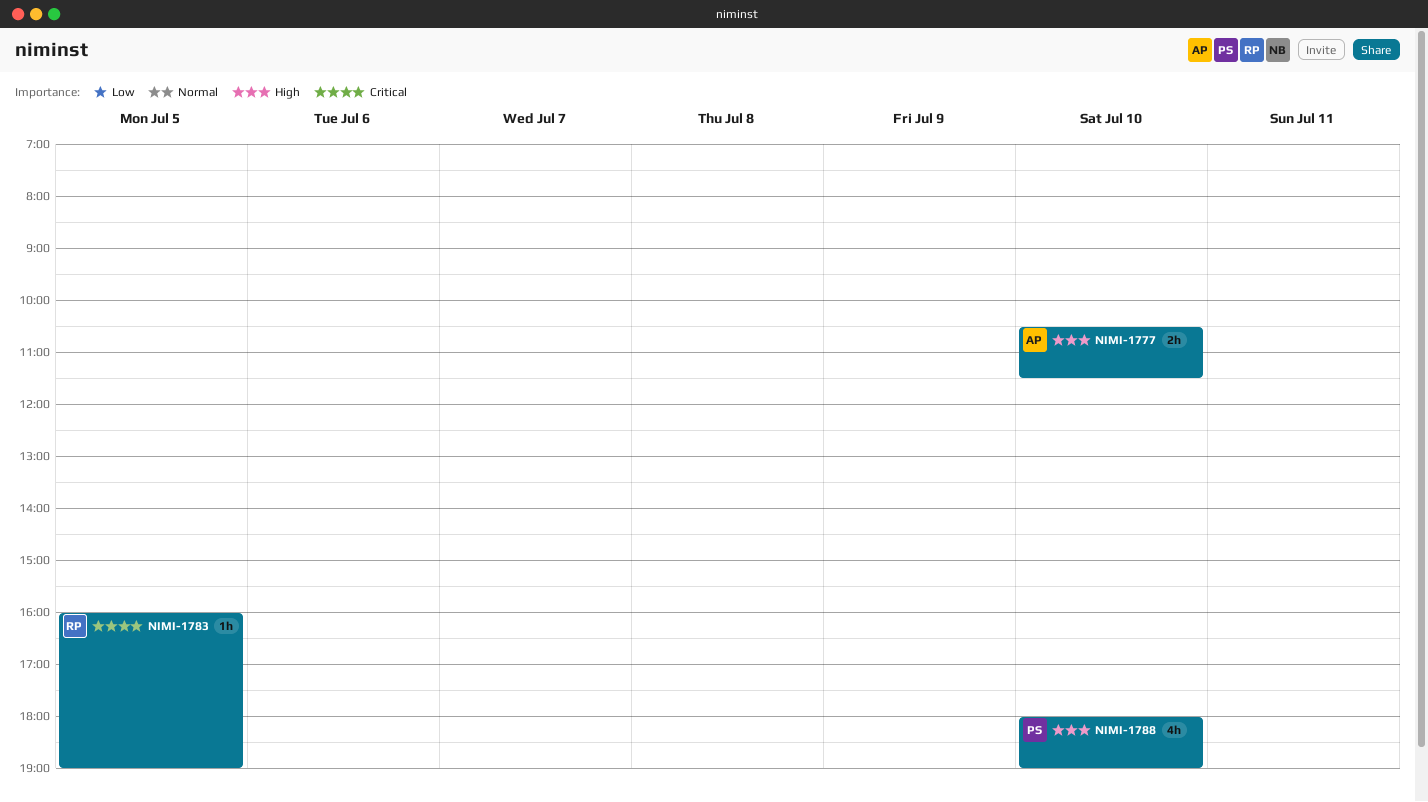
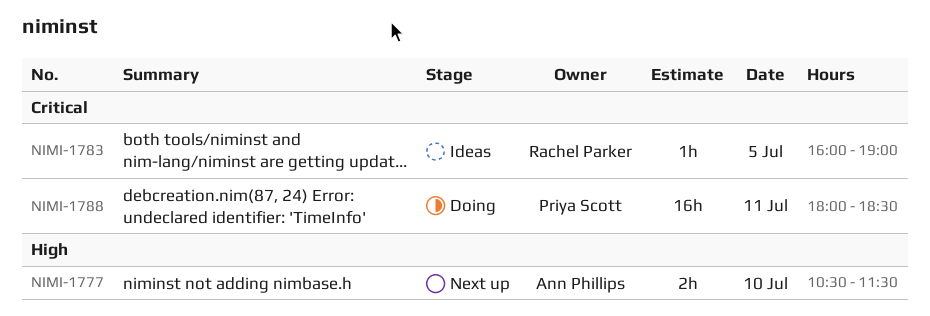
NIMI-1788, priority: High -> Critical
NIMI-1788, estimate: 4h -> 16h
NIMI-1788, day: Jul 10 -> Jul 11
NIMI-1788, ends: 19:00 -> 18:30

